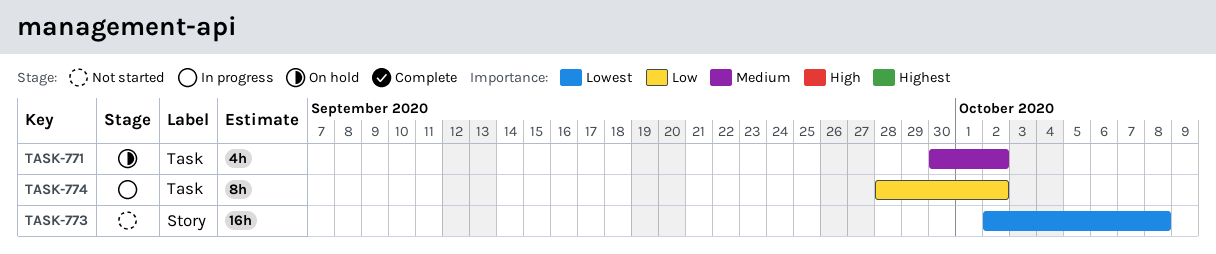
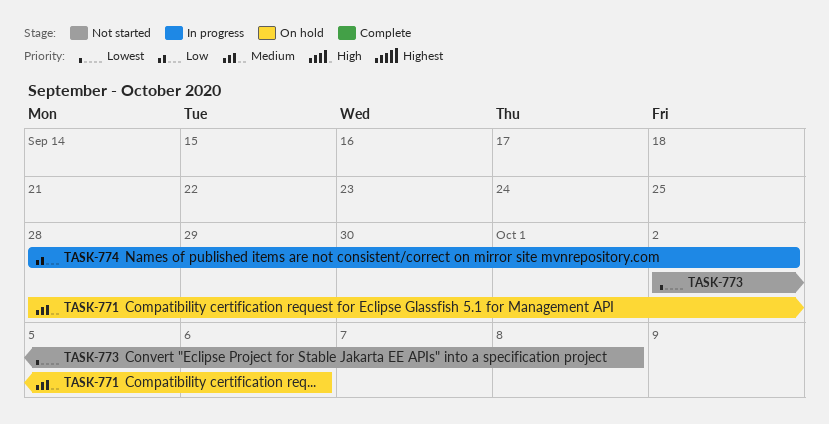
TASK-771, start: Sep 30 -> Sep 28
TASK-771, due: Oct 2 -> Oct 6

